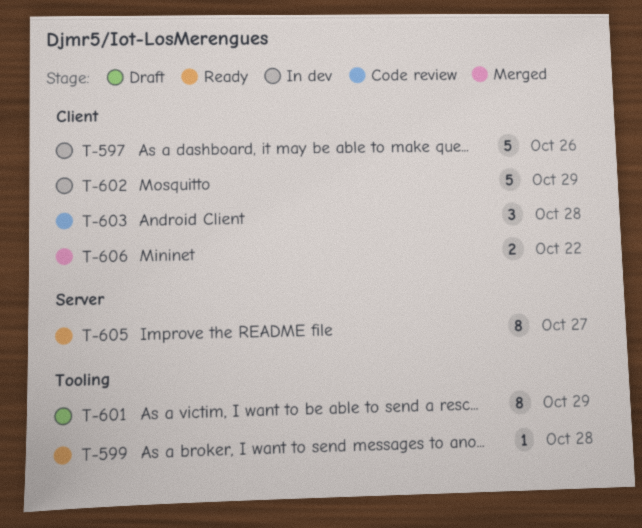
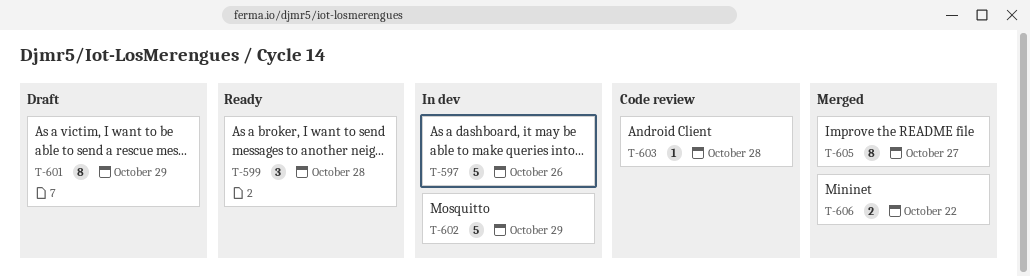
T-599, estimate: 1 -> 3
T-603, estimate: 3 -> 1
T-605, status: Ready -> Merged

